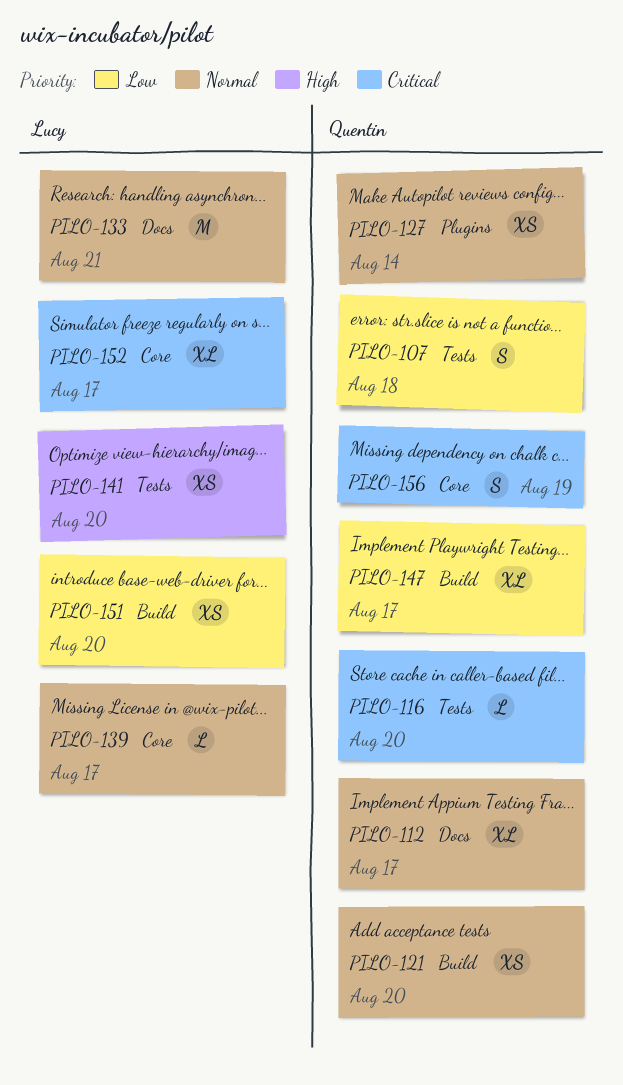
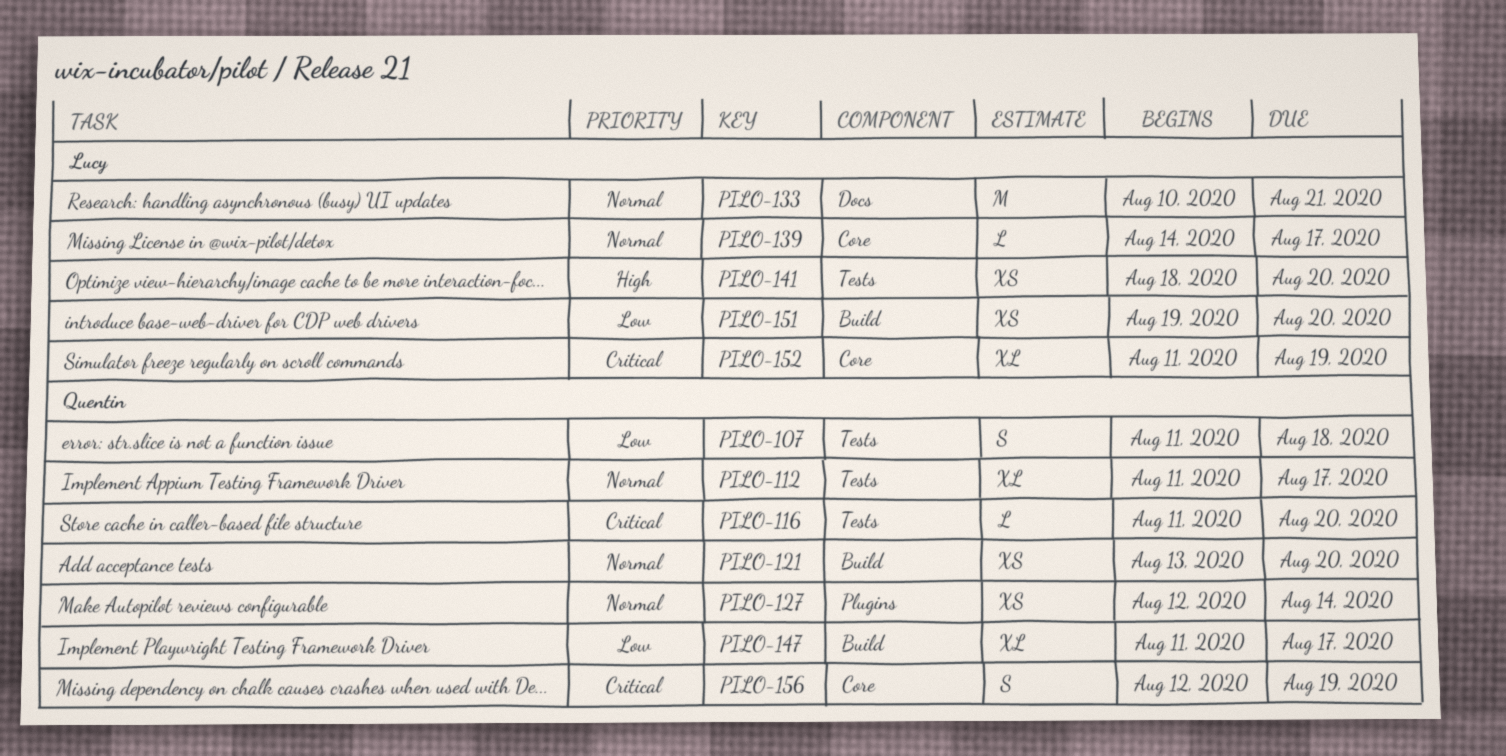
PILO-112, label: Docs -> Tests
PILO-152, due: Aug 17 -> Aug 19

